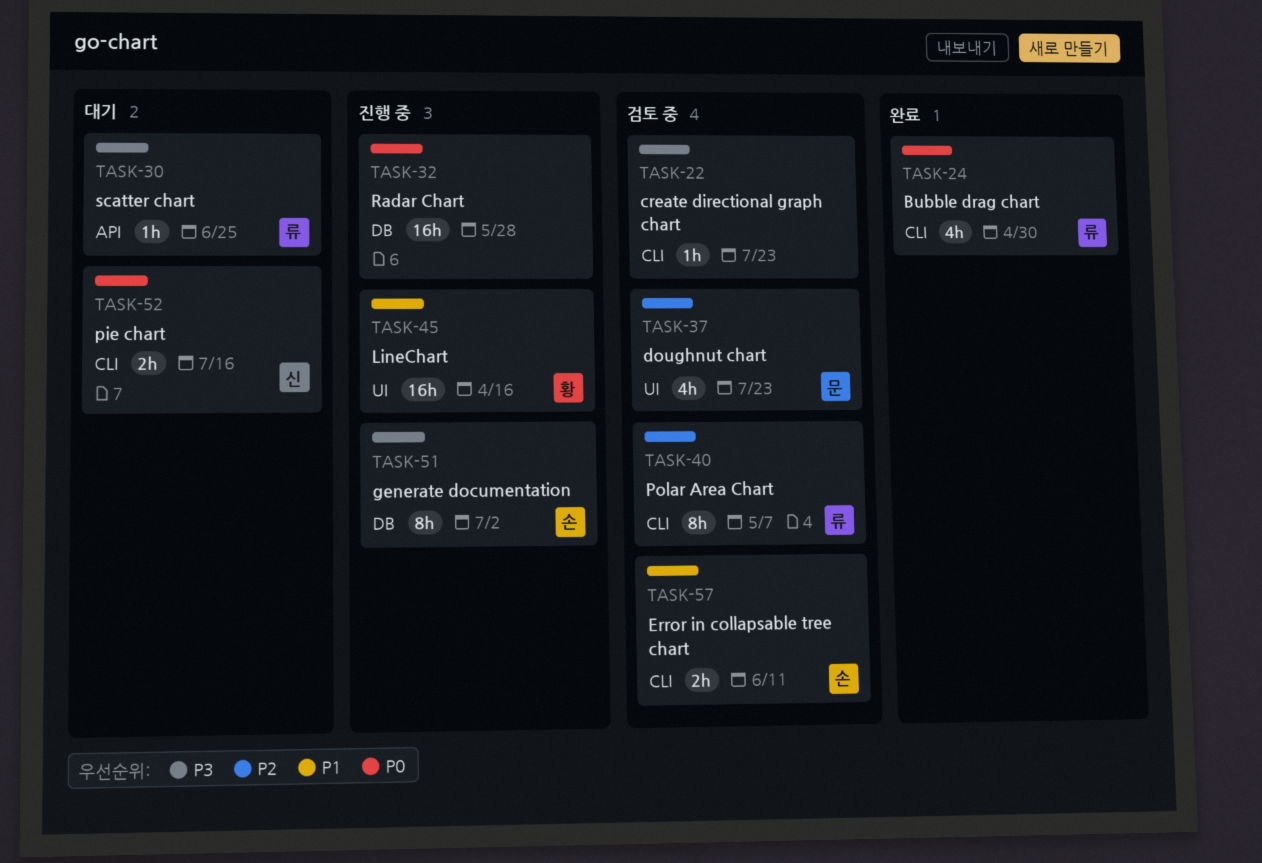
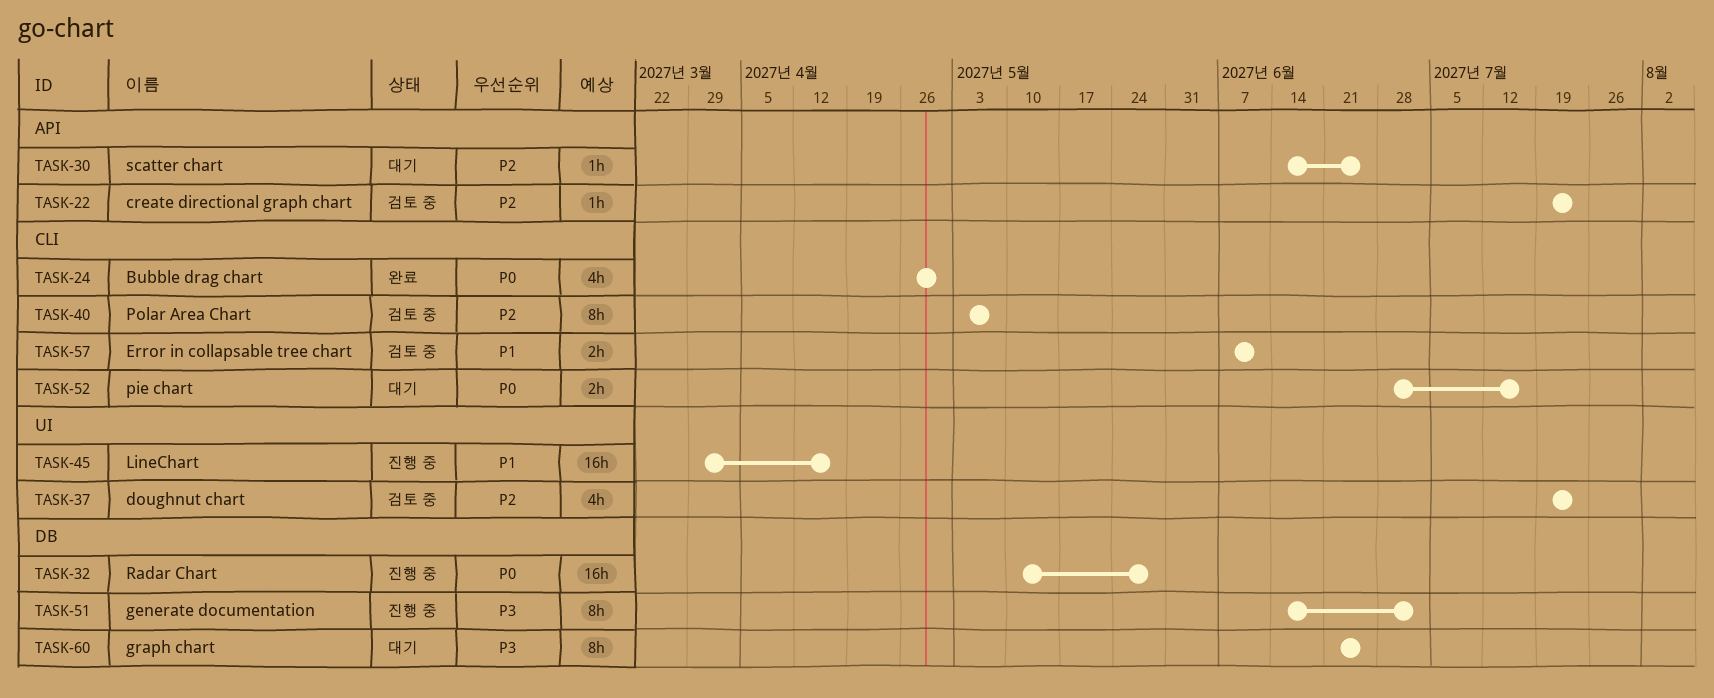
TASK-22, priority: P3 -> P2
TASK-22, label: CLI -> API
TASK-30, priority: P3 -> P2
TASK-60: none -> present

